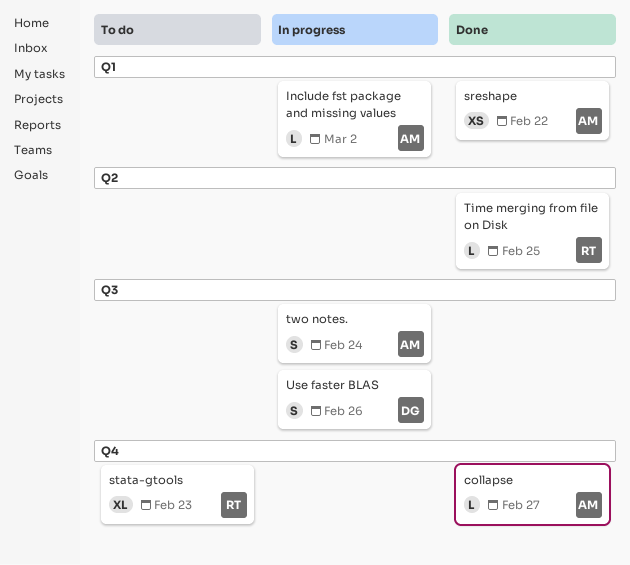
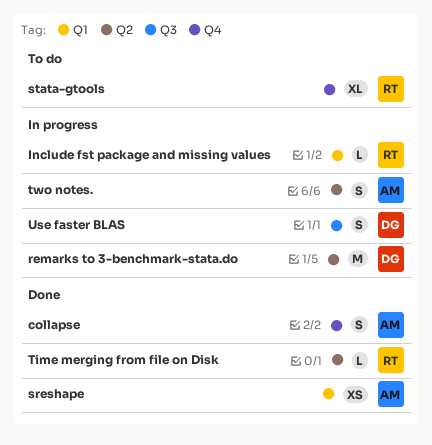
collapse, estimate: L -> S
Include fst package and missing values, owner: AM -> RT
remarks to 3-benchmark-stata.do: none -> present
two notes., label: Q3 -> Q2

